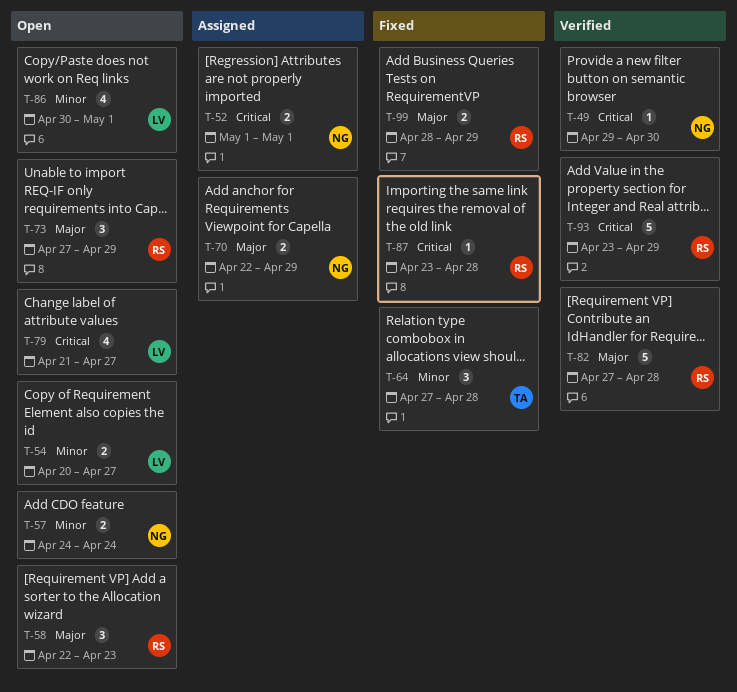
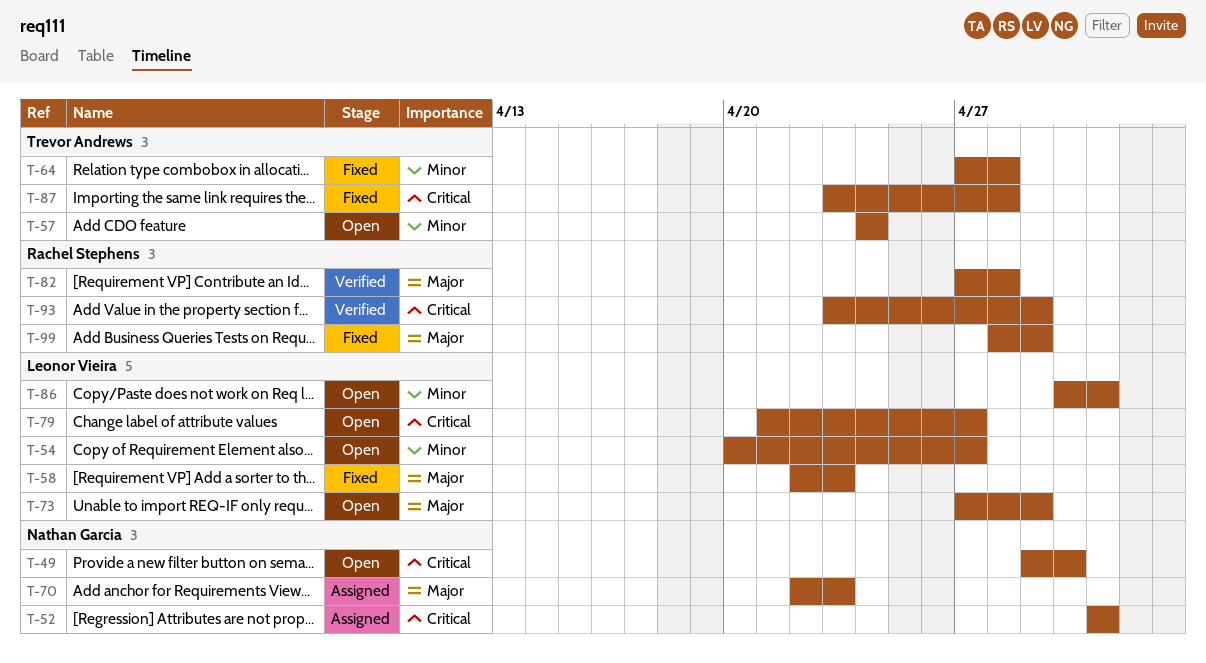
T-49, status: Verified -> Open
T-57, owner: Nathan Garcia -> Trevor Andrews
T-58, status: Open -> Fixed
T-58, owner: Rachel Stephens -> Leonor Vieira
T-70, due: Apr 29 -> Apr 23
T-73, owner: Rachel Stephens -> Leonor Vieira
T-87, owner: Rachel Stephens -> Trevor Andrews

